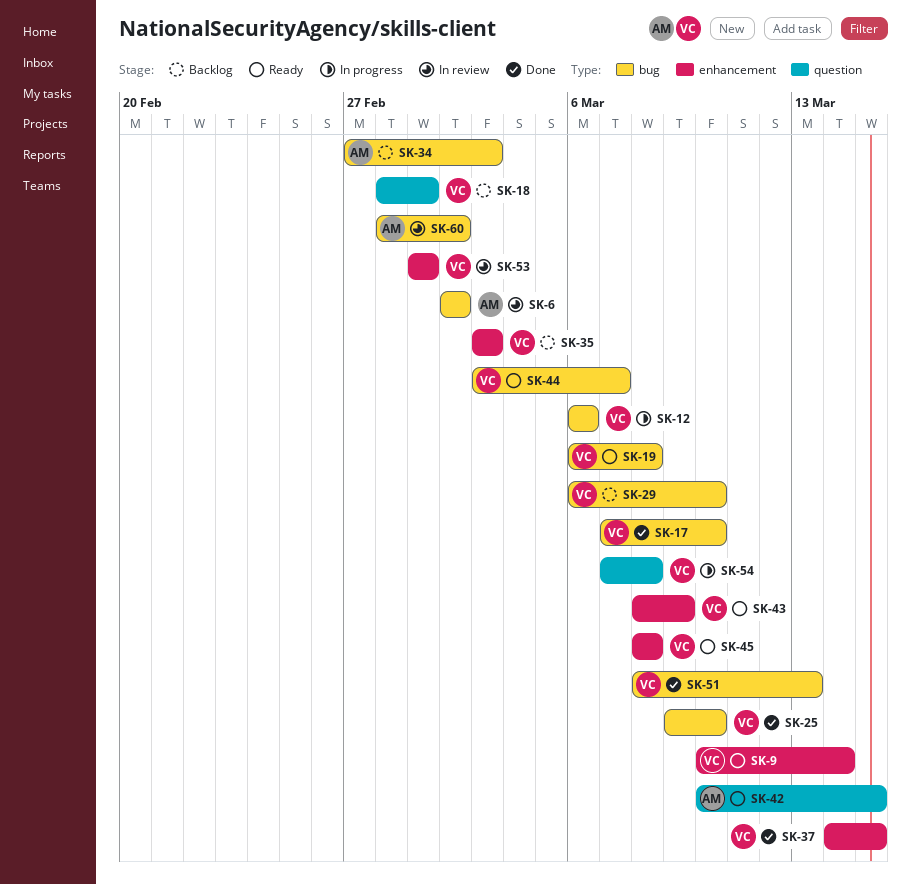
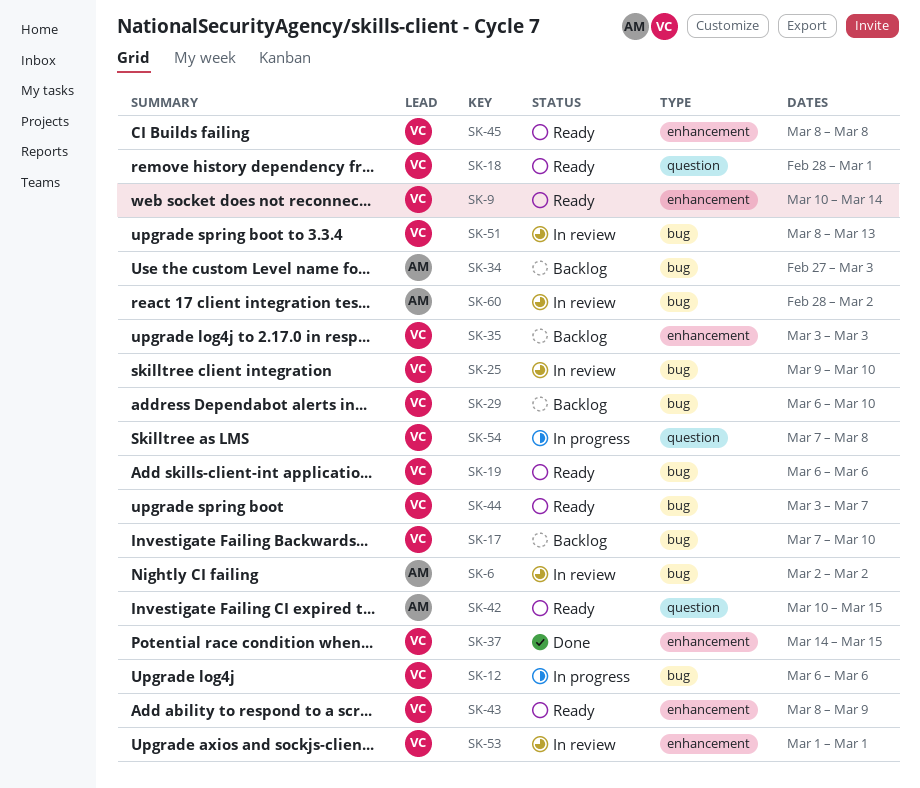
SK-17, status: Done -> Backlog
SK-18, status: Backlog -> Ready
SK-19, due: Mar 8 -> Mar 6
SK-25, status: Done -> In review
SK-51, status: Done -> In review

